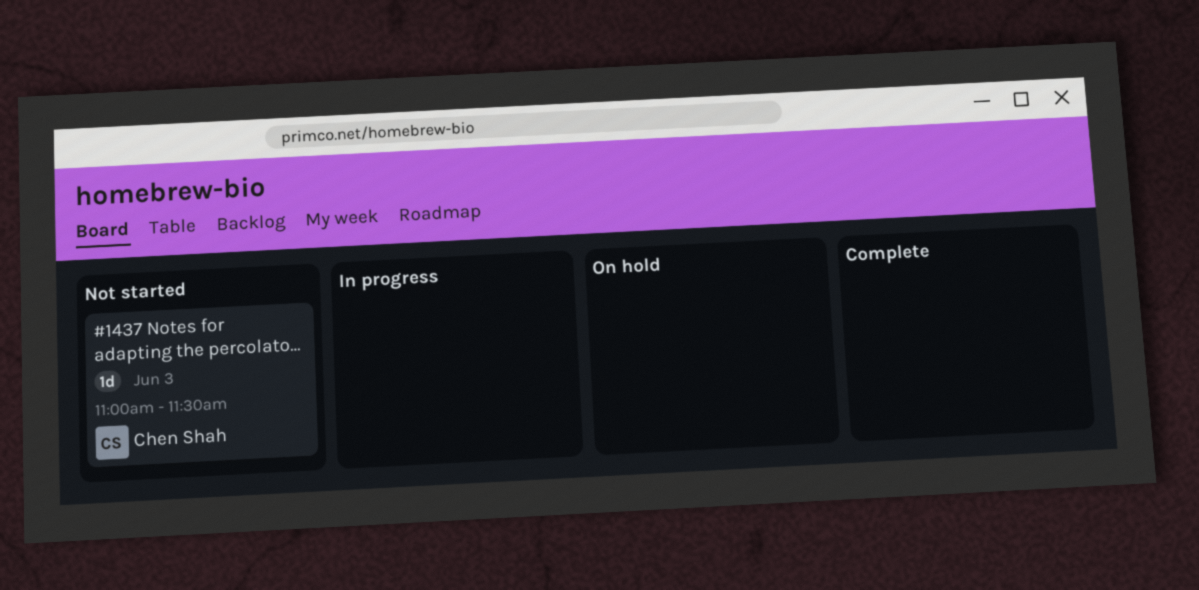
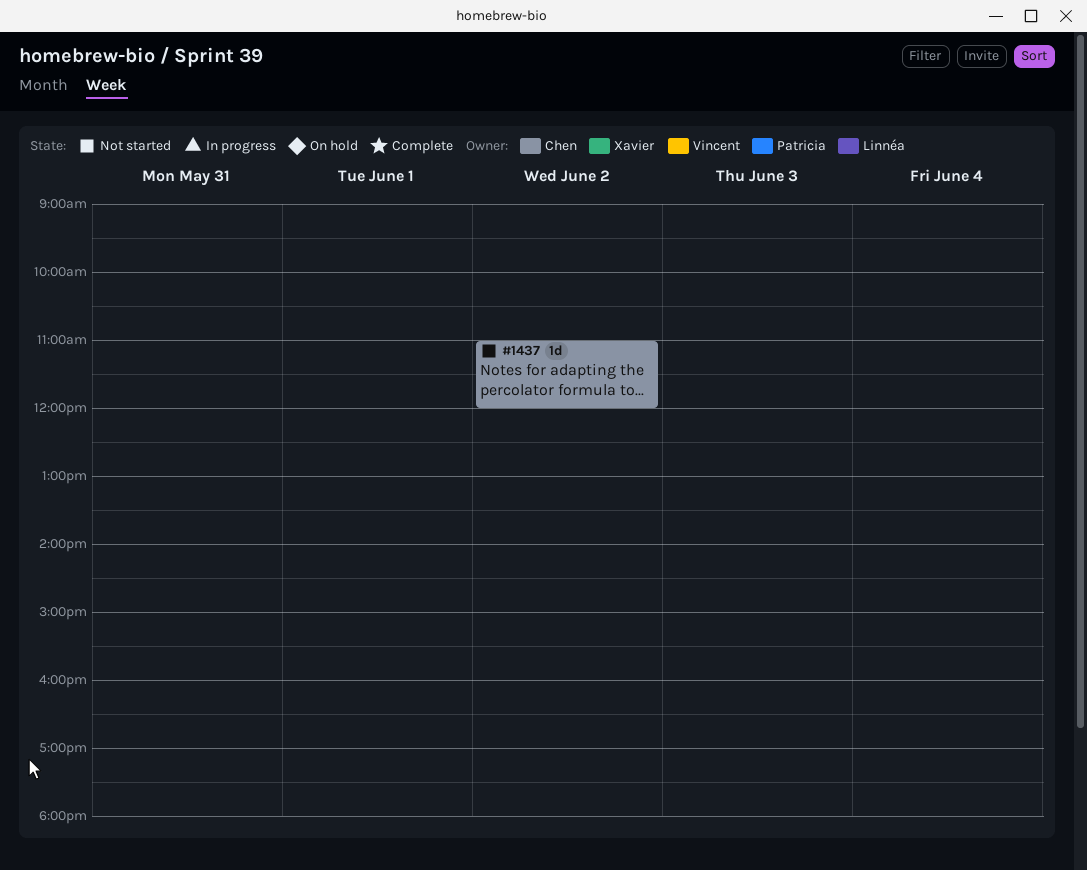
#1437, day: Jun 3 -> Jun 2
#1437, ends: 11:30 -> 12:00

